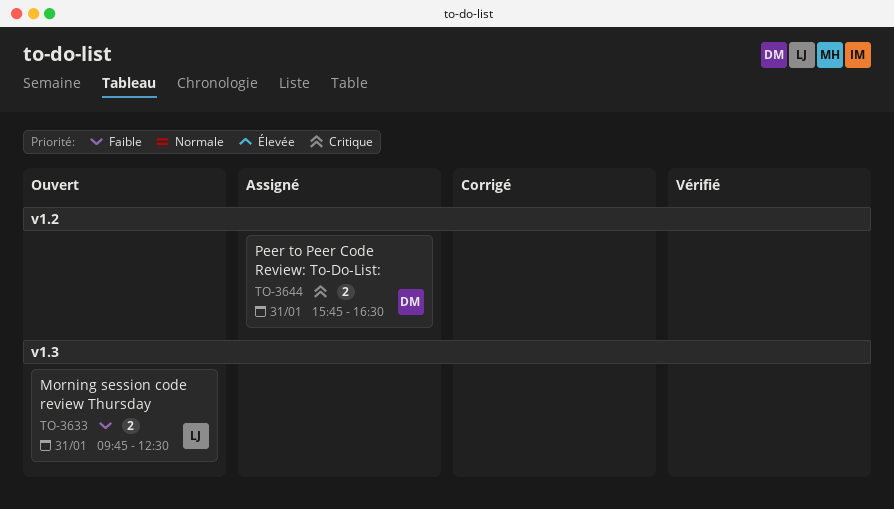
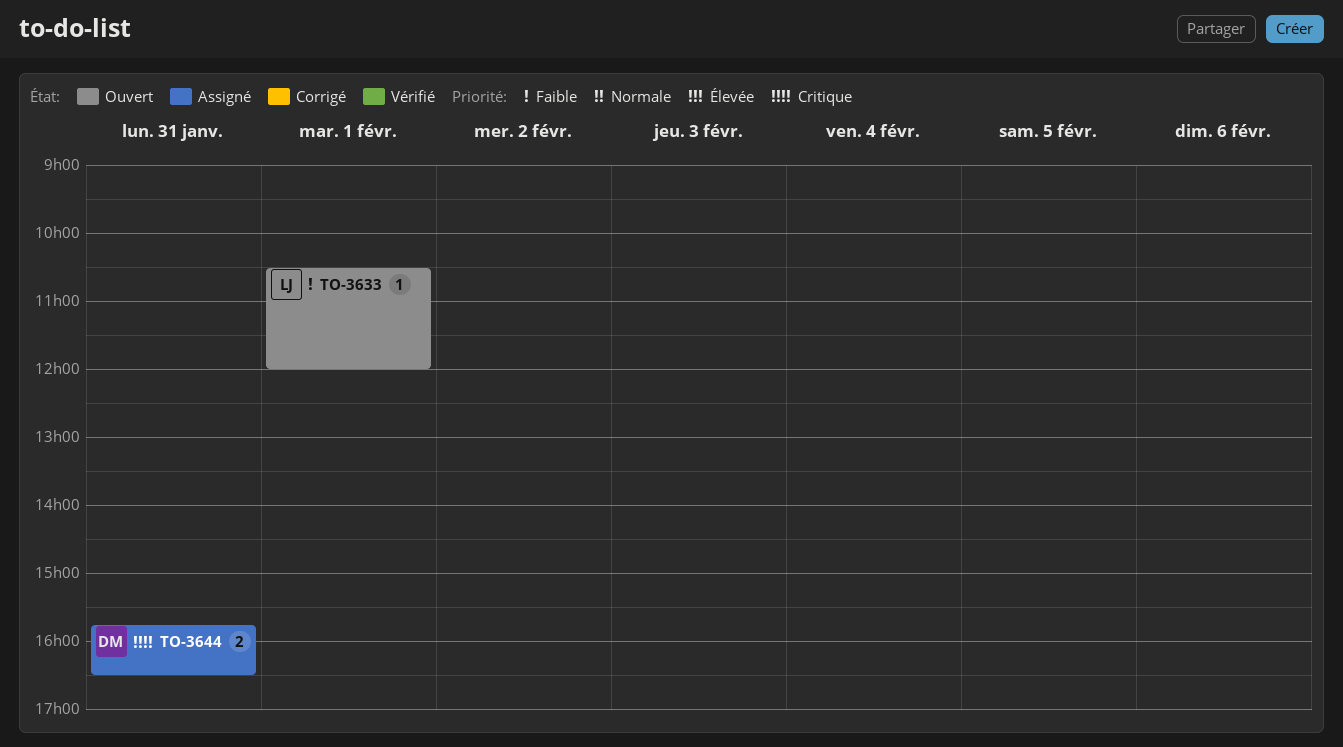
TO-3633, estimate: 2 -> 1
TO-3633, day: Jan 31 -> Feb 1
TO-3633, begins: 09:45 -> 10:30
TO-3633, ends: 12:30 -> 12:00

